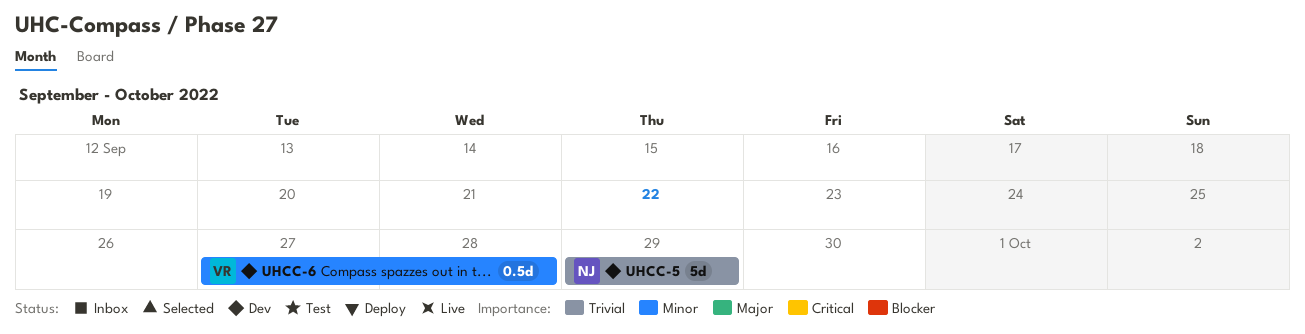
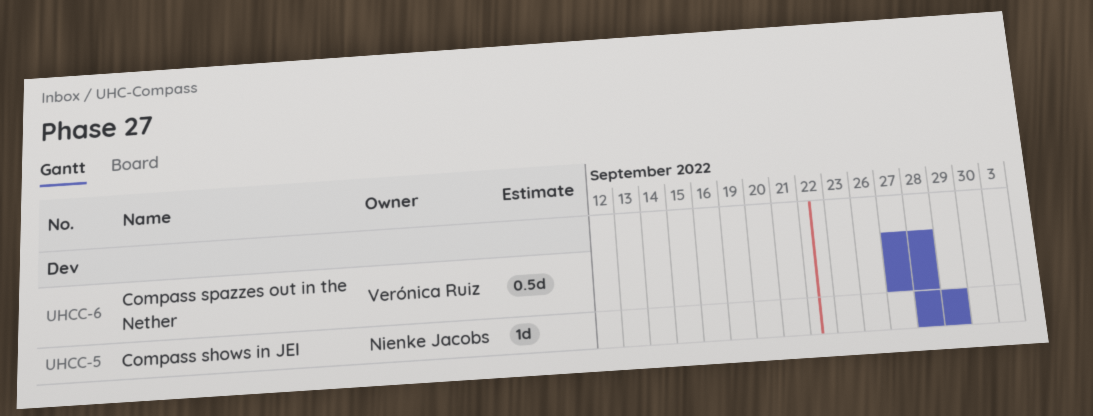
UHCC-5, estimate: 5d -> 1d
UHCC-5, start: Sep 29 -> Sep 28

